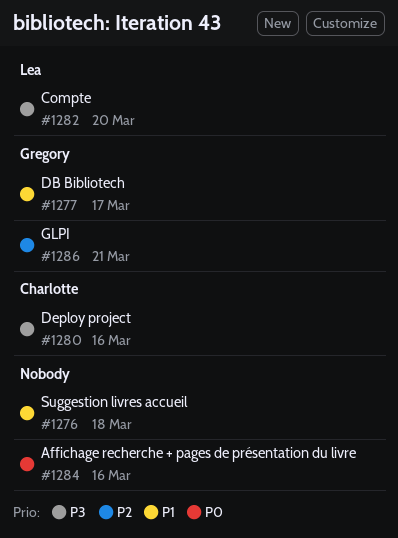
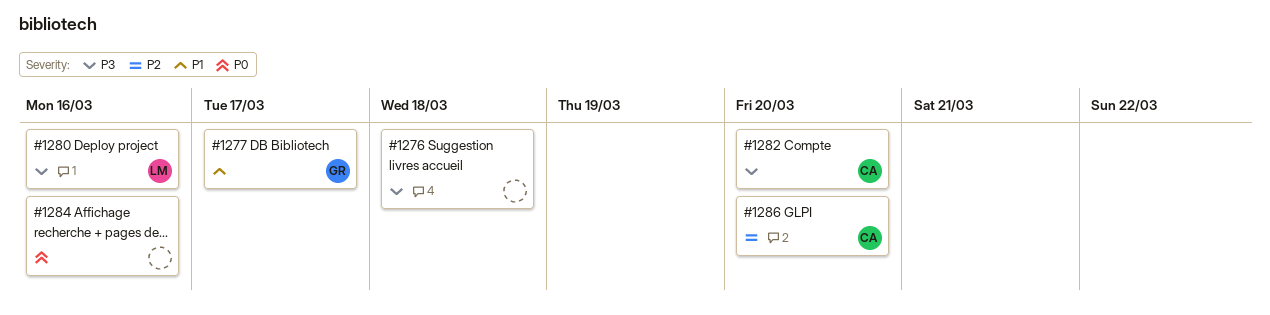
#1276, priority: P1 -> P3
#1280, owner: Charlotte -> Lea
#1282, owner: Lea -> Charlotte
#1286, owner: Gregory -> Charlotte
#1286, due: Mar 21 -> Mar 20

